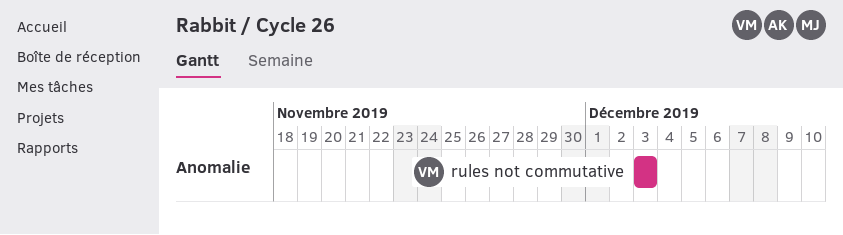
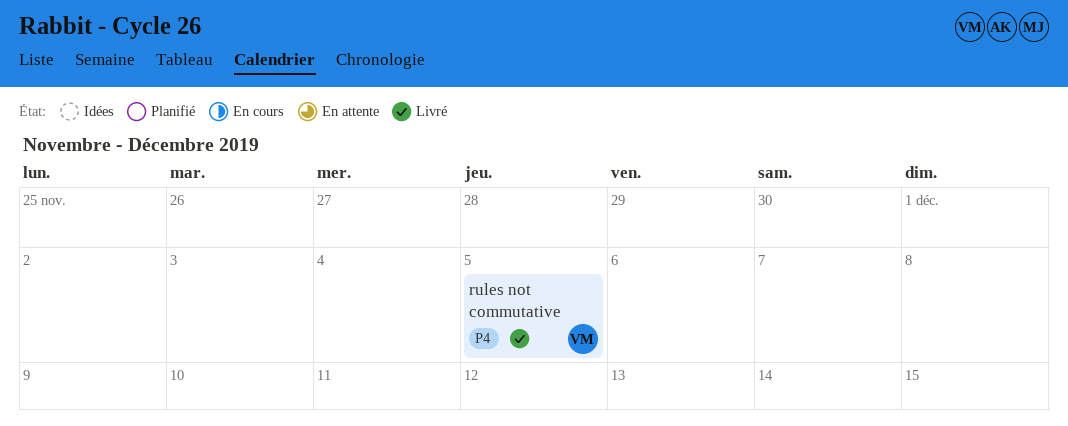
rules not commutative, due: Dec 3 -> Dec 5

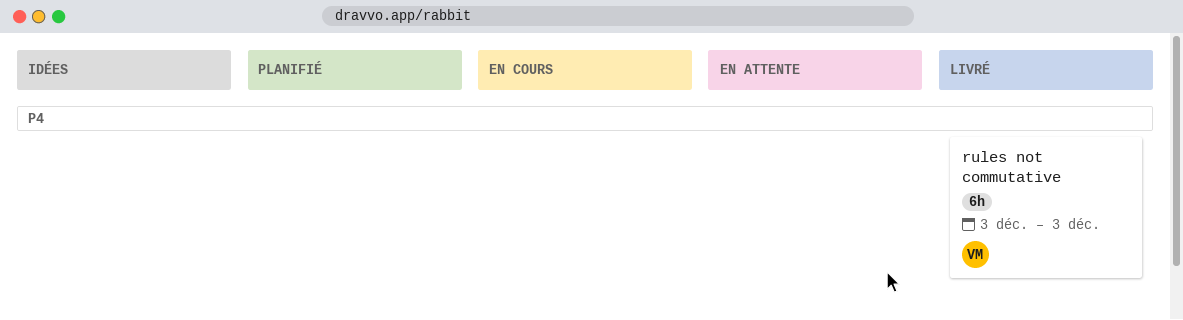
rules not commutative, due: Dec 5 -> Dec 3

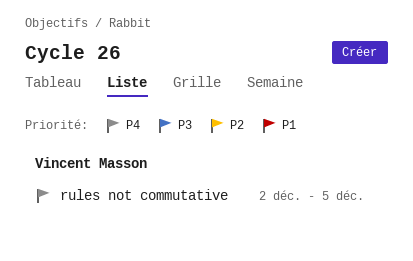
rules not commutative, start: Dec 3 -> Dec 2
rules not commutative, due: Dec 3 -> Dec 5

